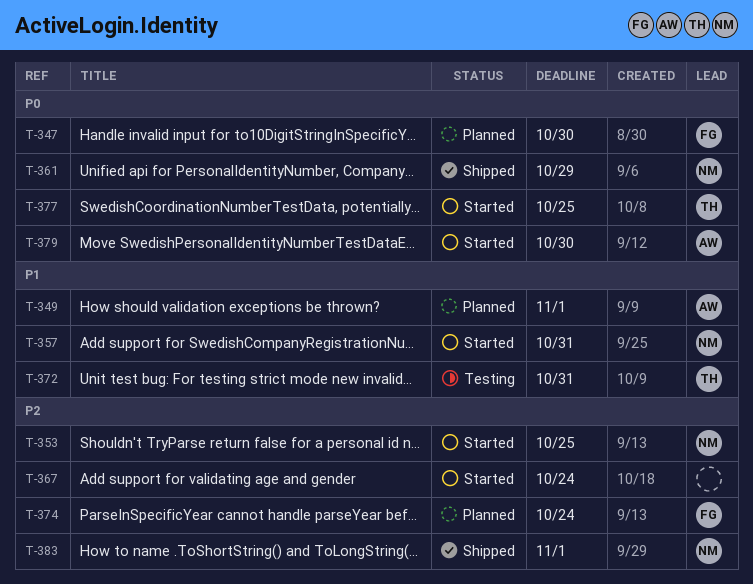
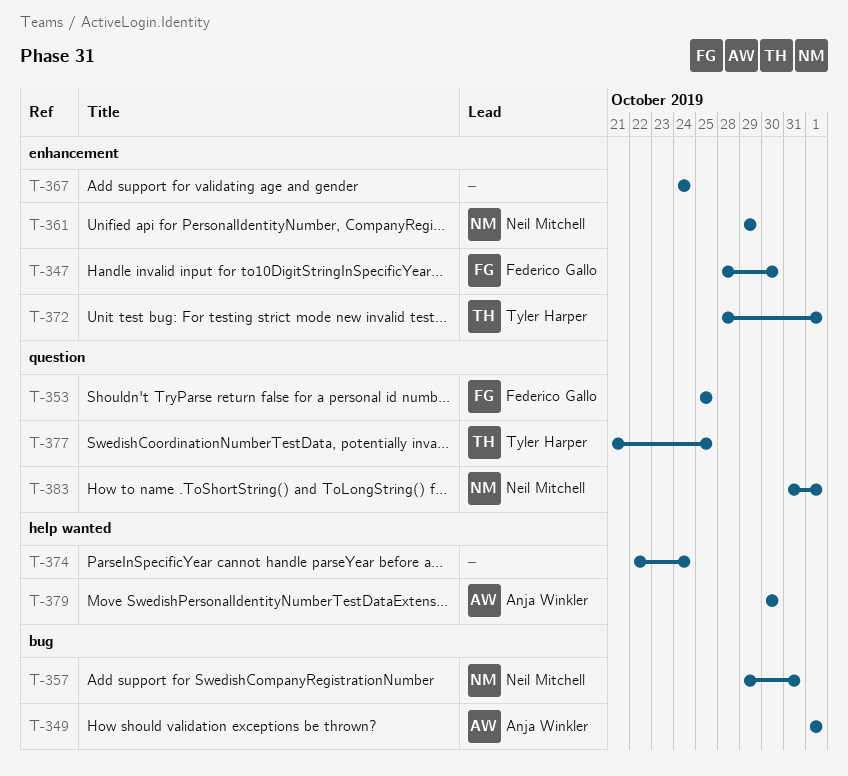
T-353, owner: Neil Mitchell -> Federico Gallo
T-372, due: Oct 31 -> Nov 1
T-374, owner: Federico Gallo -> none

